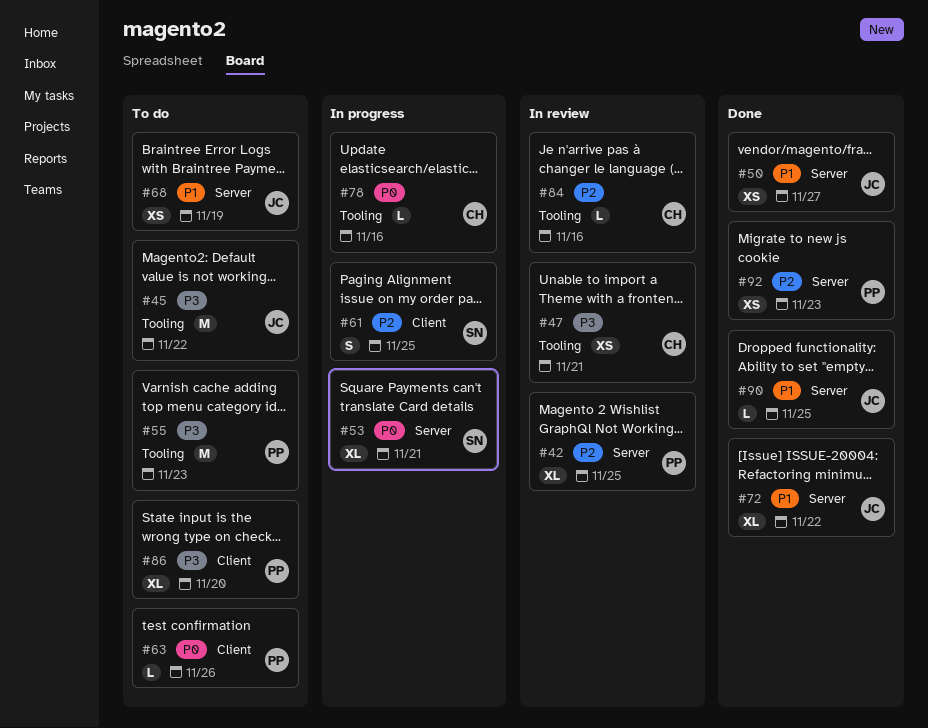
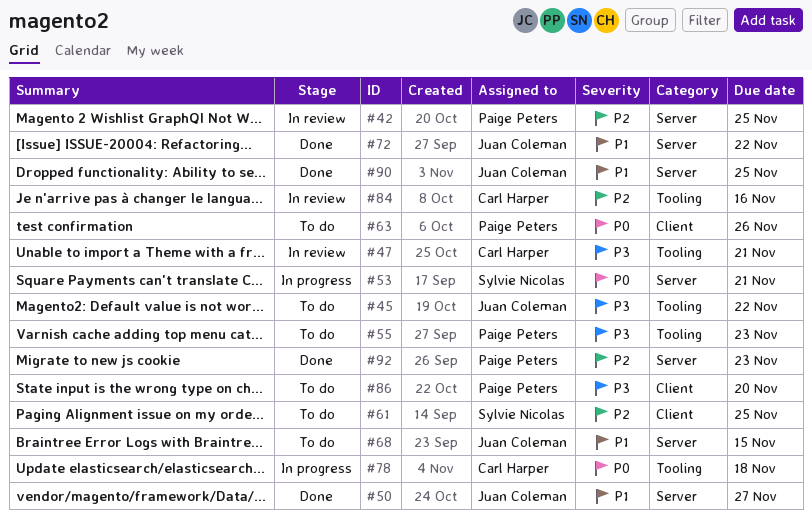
#61, status: In progress -> To do
#68, due: Nov 19 -> Nov 15
#78, due: Nov 16 -> Nov 18

